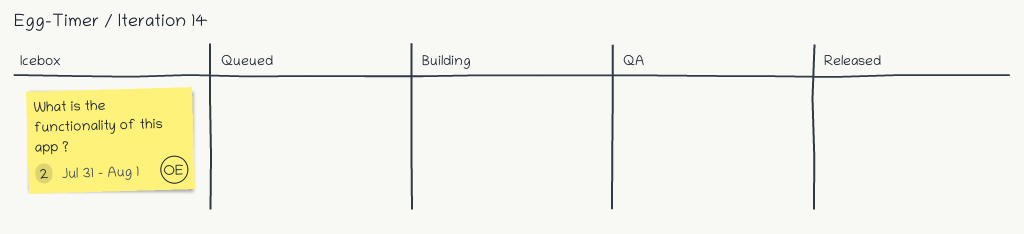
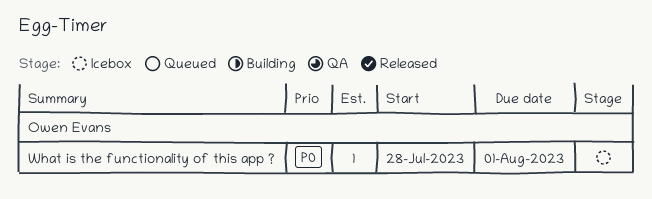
What is the functionality of this app ?, estimate: 2 -> 1
What is the functionality of this app ?, start: Jul 31 -> Jul 28

